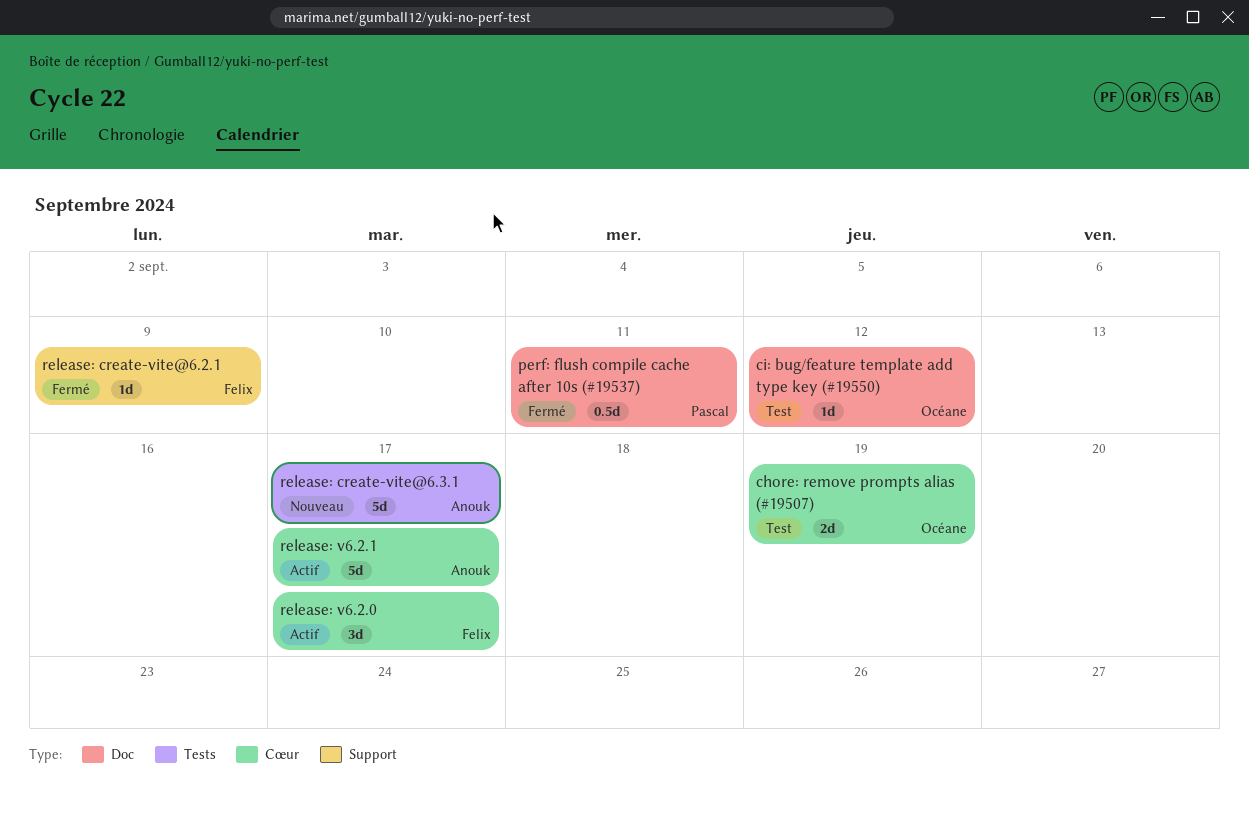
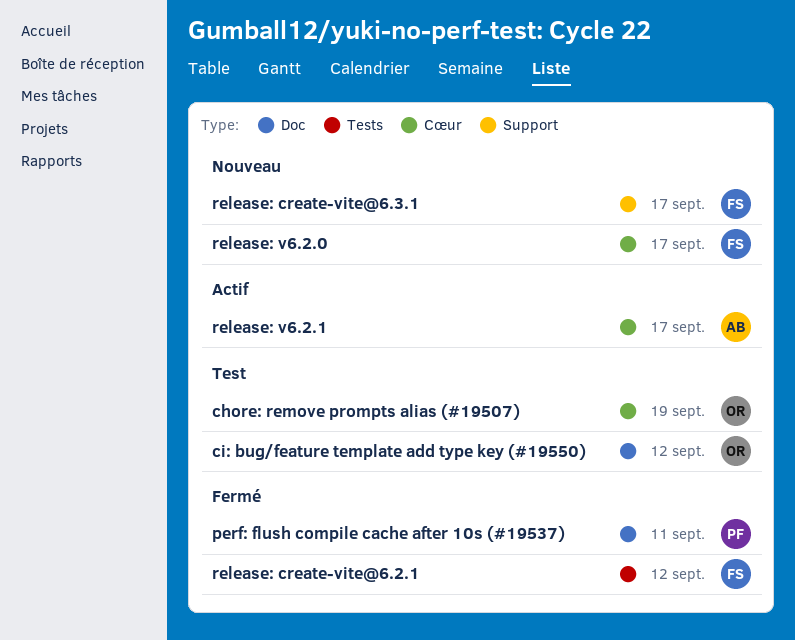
release: create-vite@6.2.1, label: Support -> Tests
release: create-vite@6.2.1, due: Sep 9 -> Sep 12
release: create-vite@6.3.1, owner: Anouk -> Felix
release: create-vite@6.3.1, label: Tests -> Support
release: v6.2.0, status: Actif -> Nouveau

